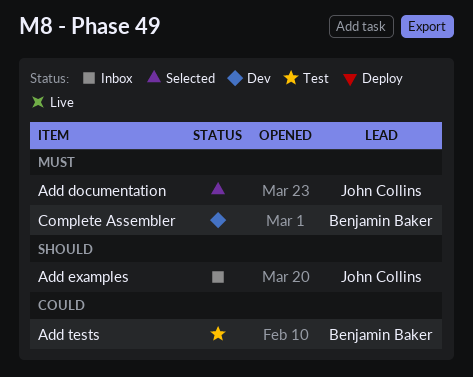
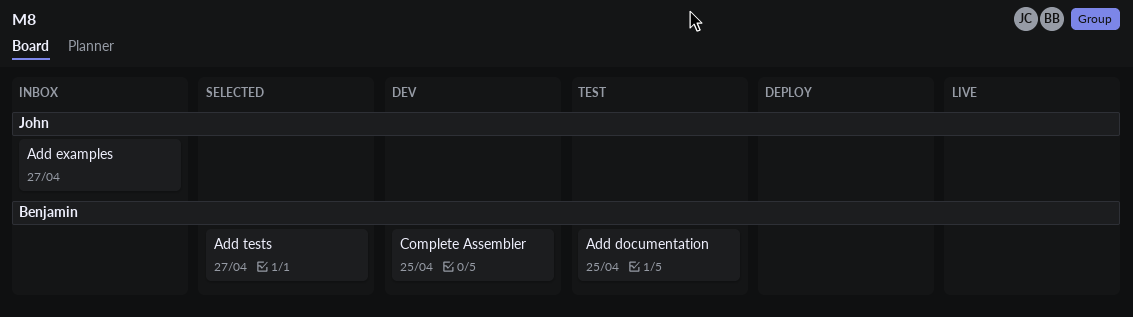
Add documentation, status: Selected -> Test
Add documentation, owner: John Collins -> Benjamin Baker
Add tests, status: Test -> Selected

